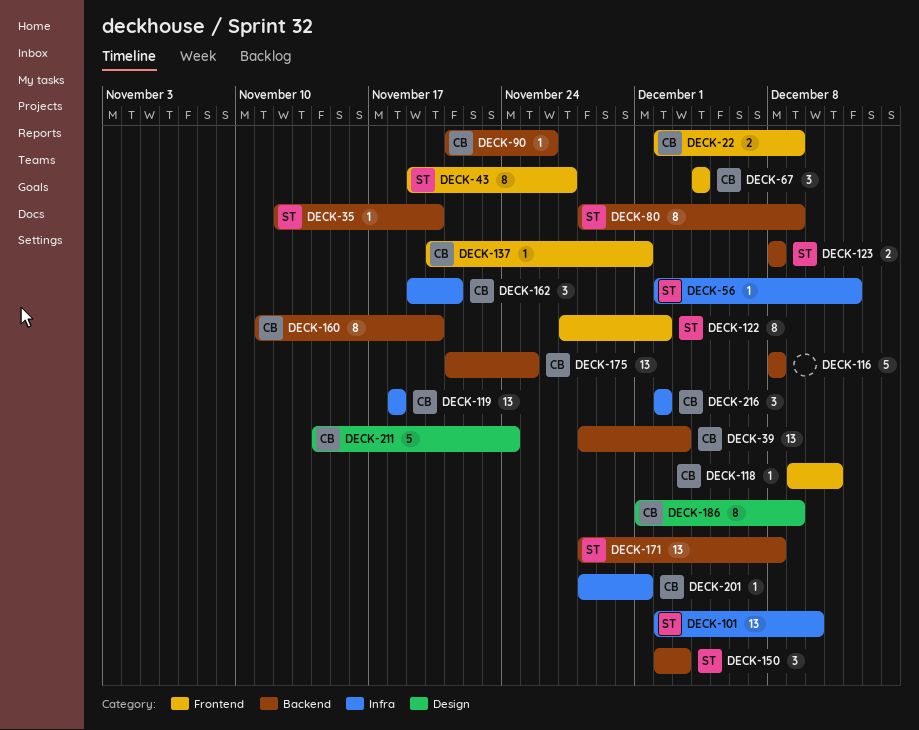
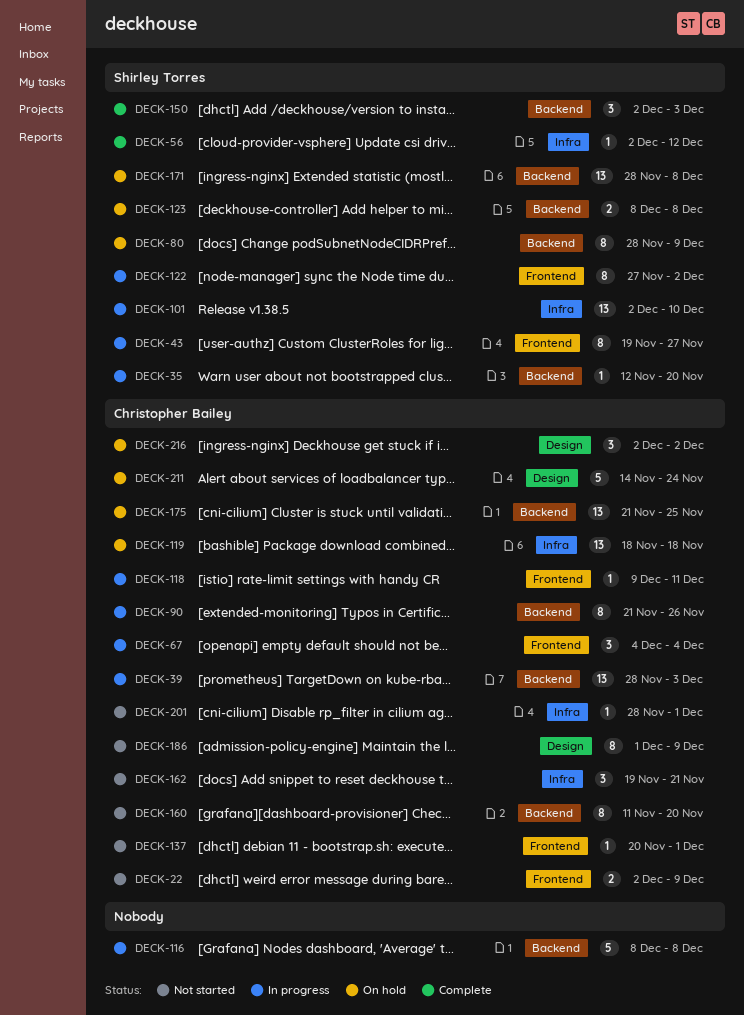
DECK-90, estimate: 1 -> 8
DECK-216, label: Infra -> Design

